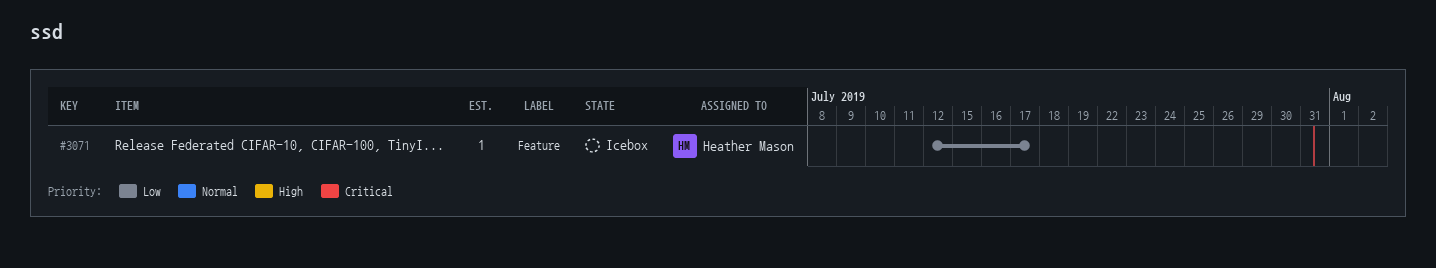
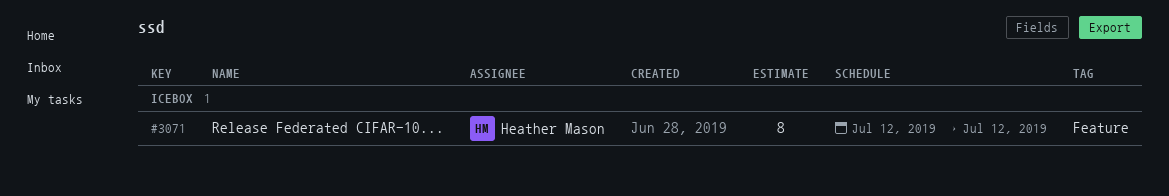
#3071, estimate: 1 -> 8
#3071, due: Jul 17 -> Jul 12

